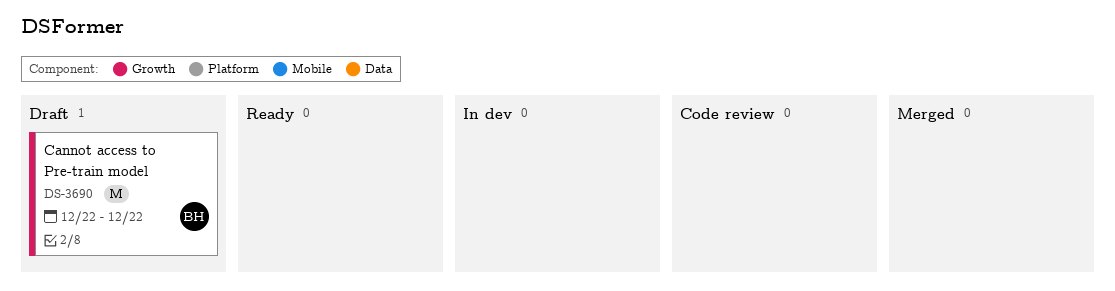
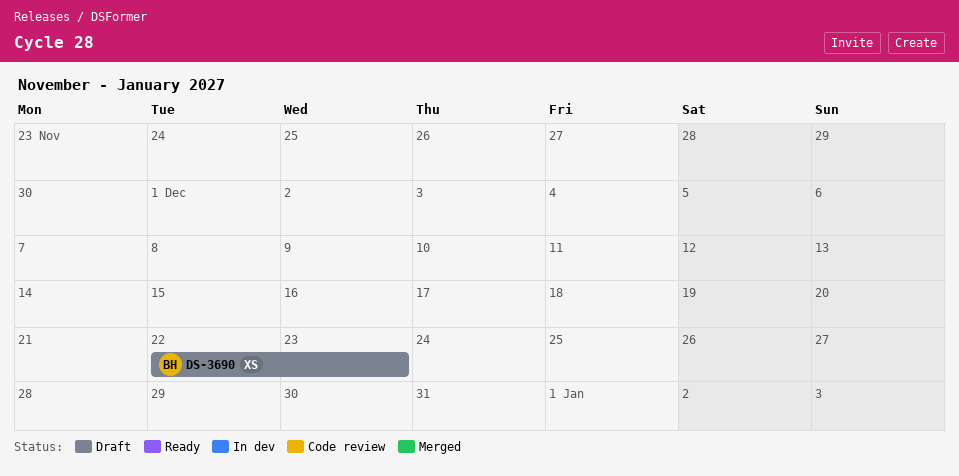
DS-3690, estimate: M -> XS
DS-3690, due: Dec 22 -> Dec 23

